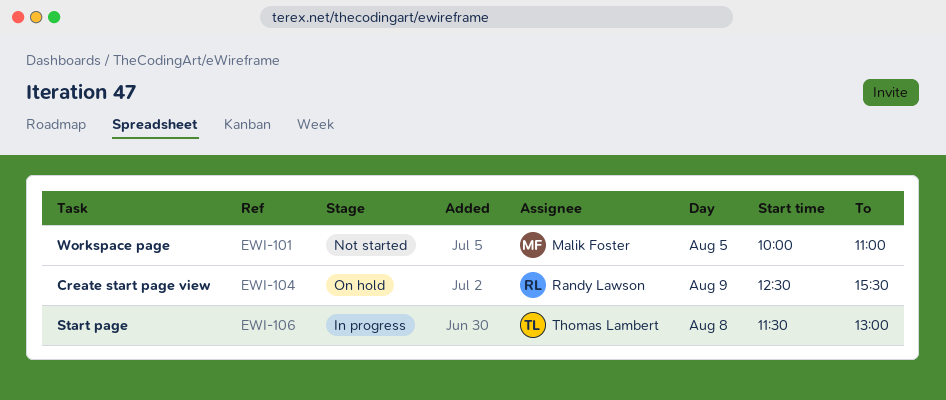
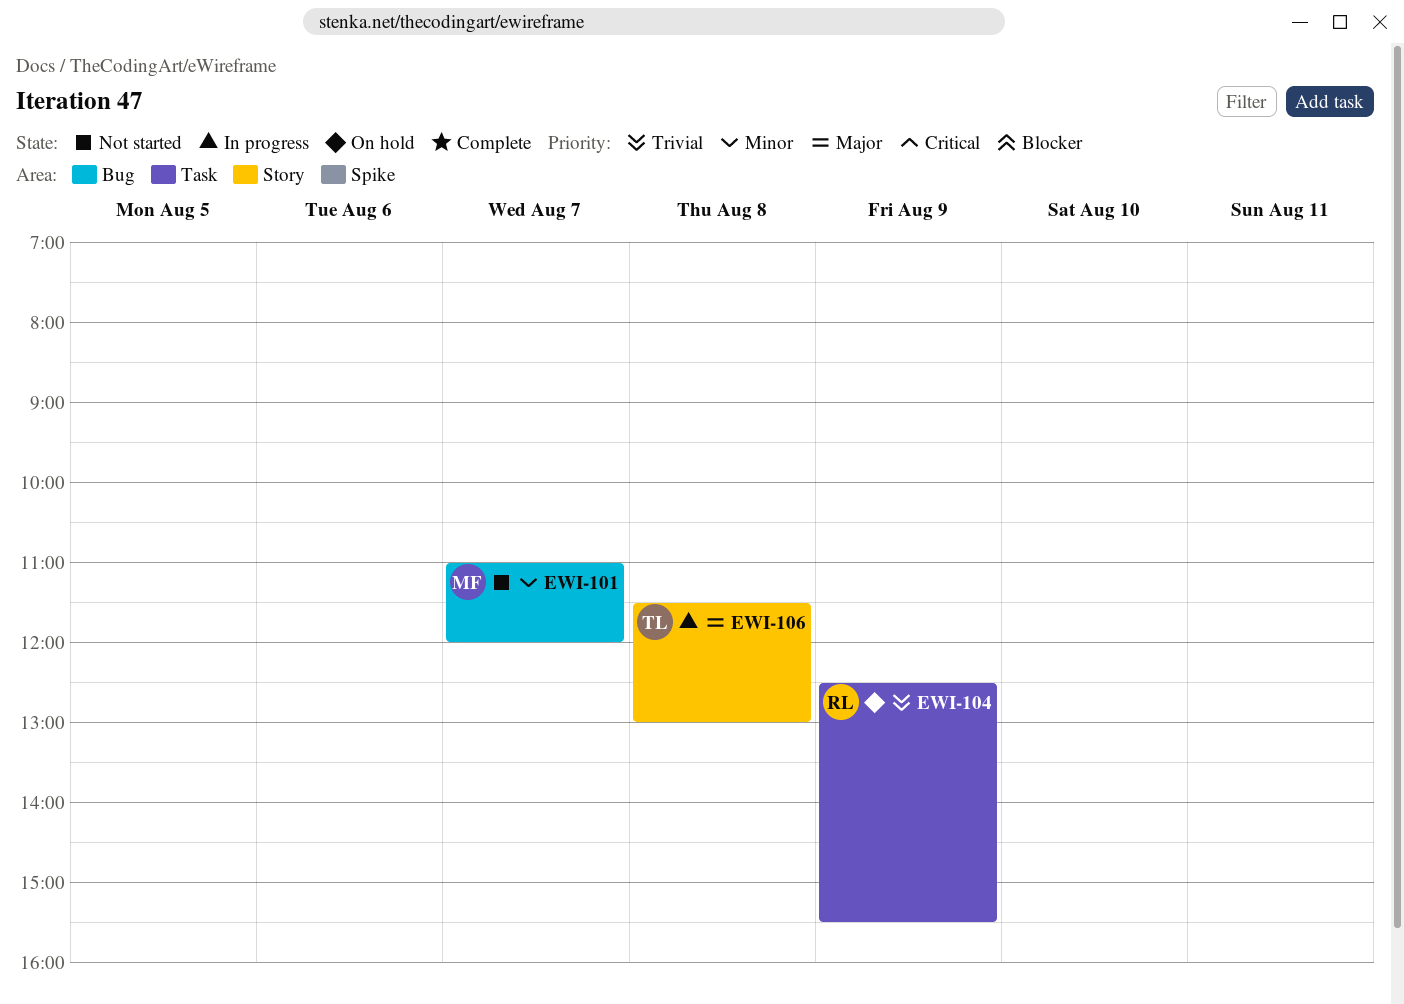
EWI-101, day: Aug 5 -> Aug 7
EWI-101, begins: 10:00 -> 11:00
EWI-101, ends: 11:00 -> 12:00

